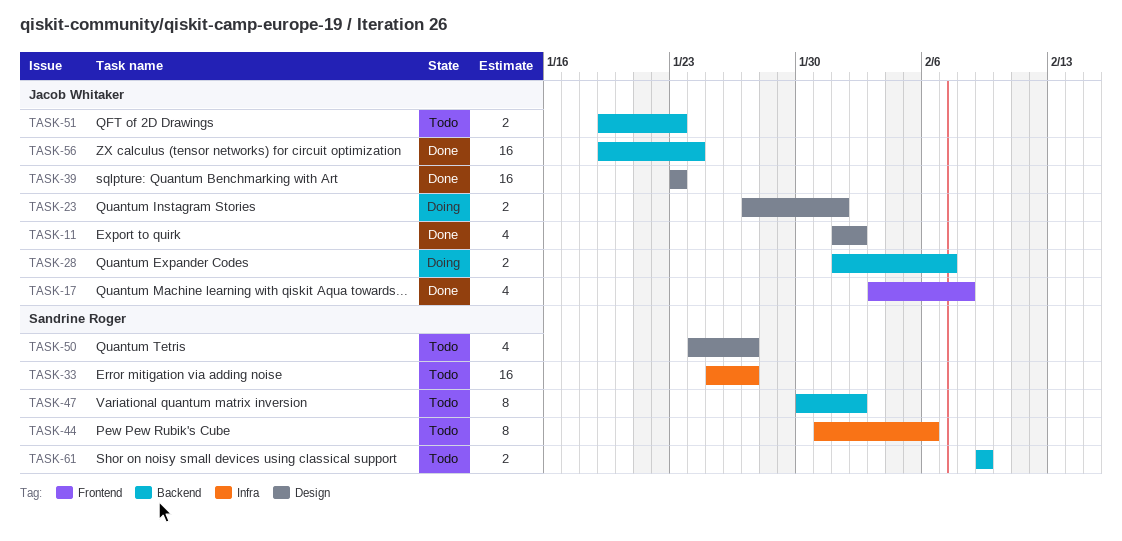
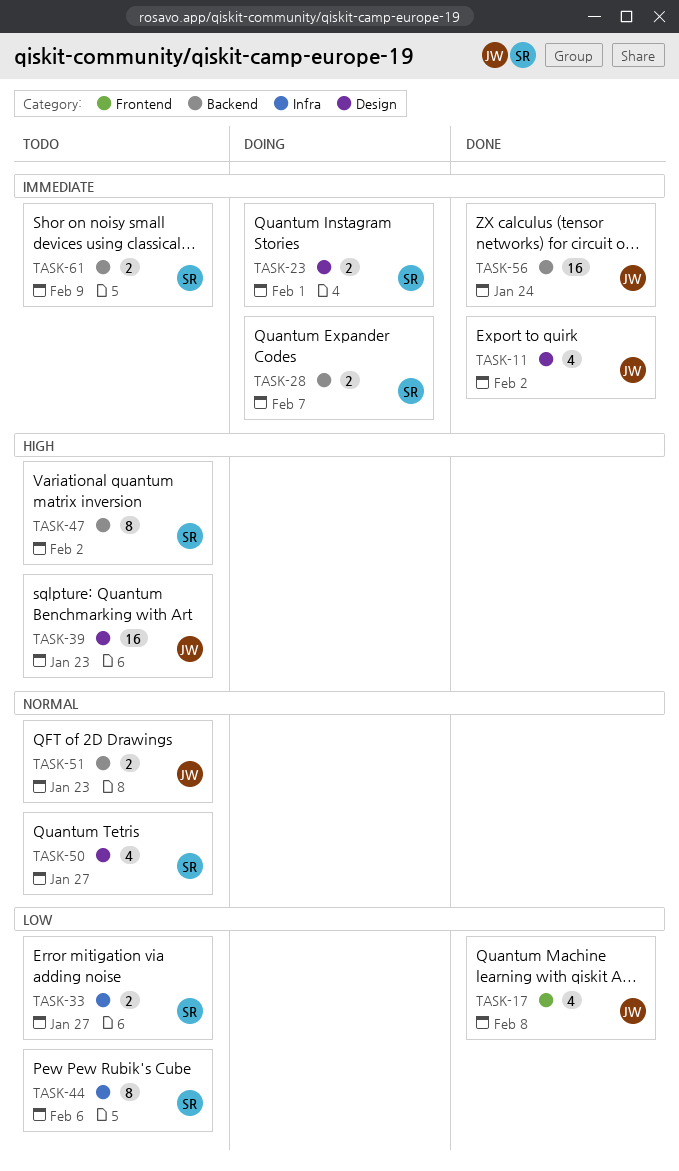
TASK-23, owner: Jacob Whitaker -> Sandrine Roger
TASK-28, owner: Jacob Whitaker -> Sandrine Roger
TASK-33, estimate: 16 -> 2
TASK-39, status: Done -> Todo

